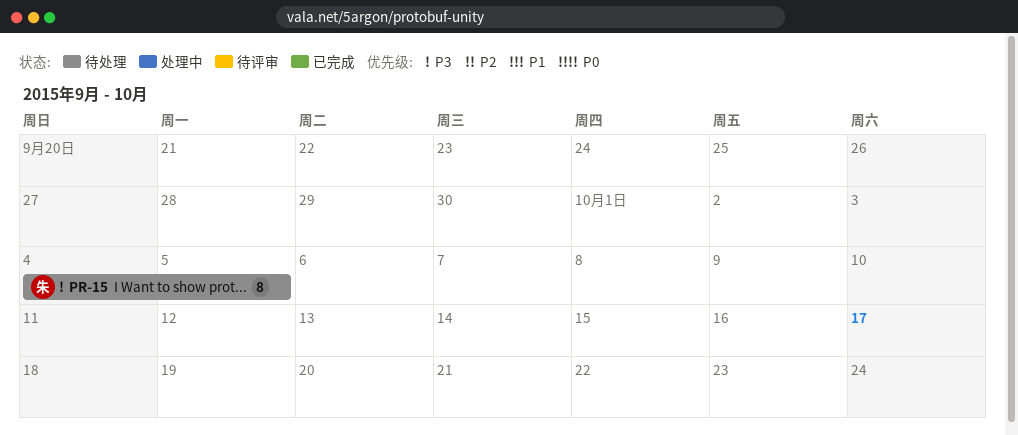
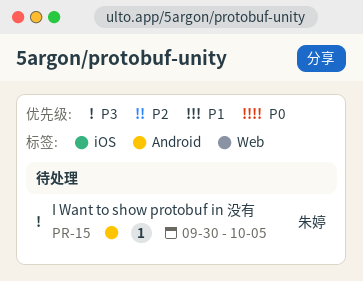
PR-15, estimate: 8 -> 1
PR-15, start: Oct 4 -> Sep 30

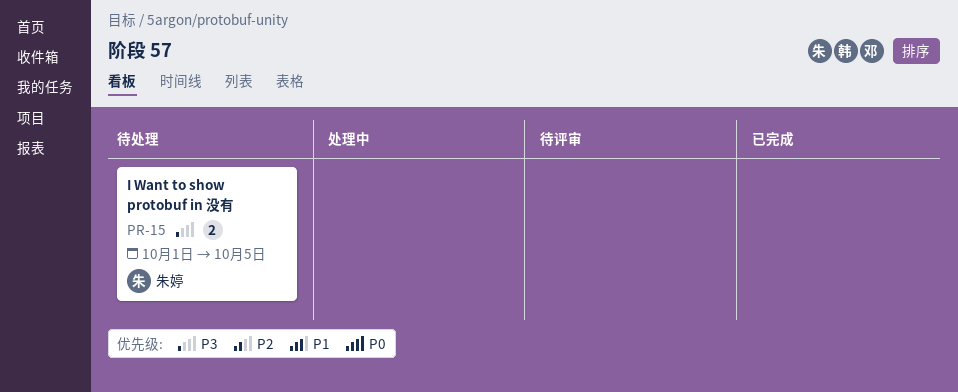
PR-15, estimate: 1 -> 2
PR-15, start: Sep 30 -> Oct 1

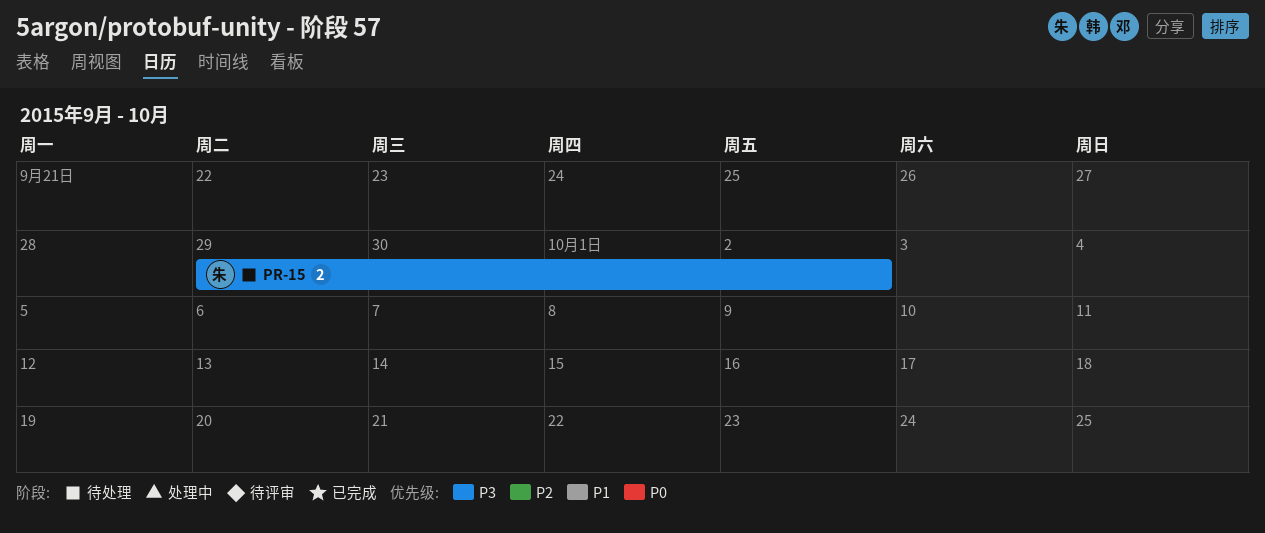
PR-15, start: Oct 1 -> Sep 29
PR-15, due: Oct 5 -> Oct 2

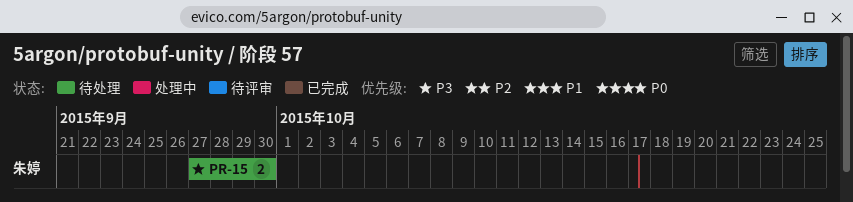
PR-15, start: Sep 29 -> Sep 27
PR-15, due: Oct 2 -> Sep 30

